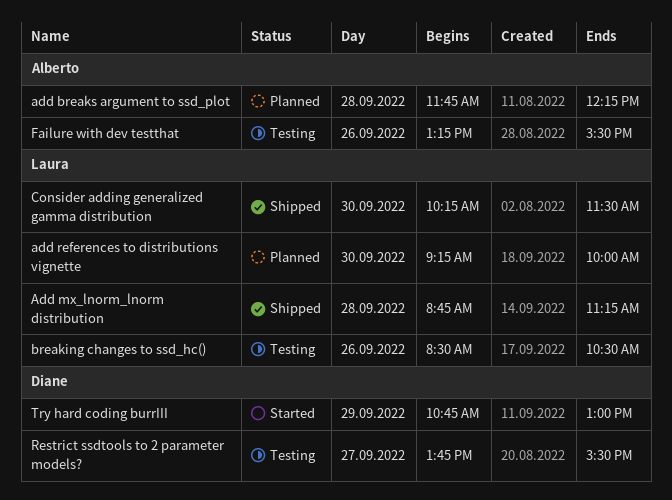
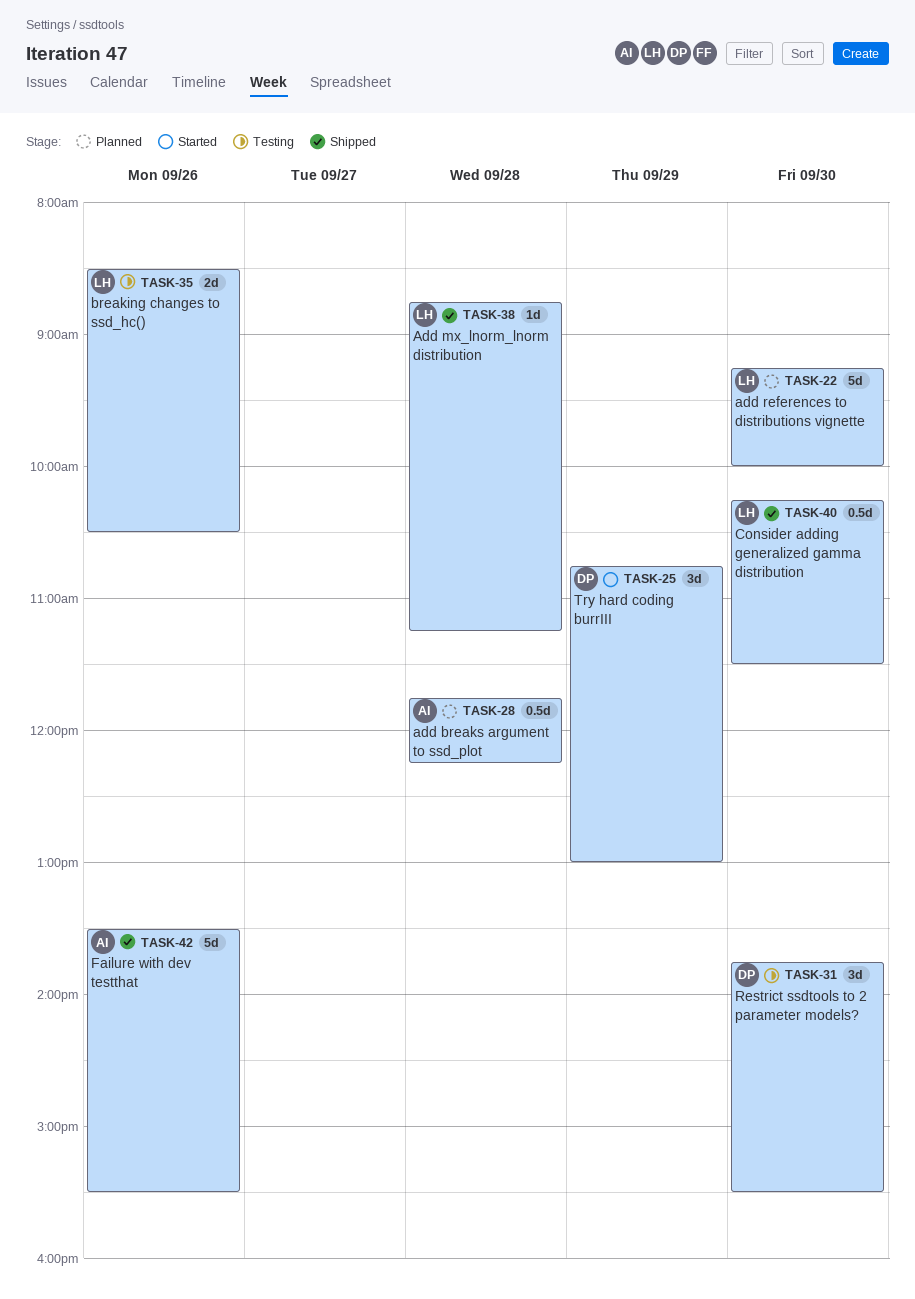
Failure with dev testthat, status: Testing -> Shipped
Failure with dev testthat, begins: 13:15 -> 13:30
Restrict ssdtools to 2 parameter models?, day: Sep 27 -> Sep 30

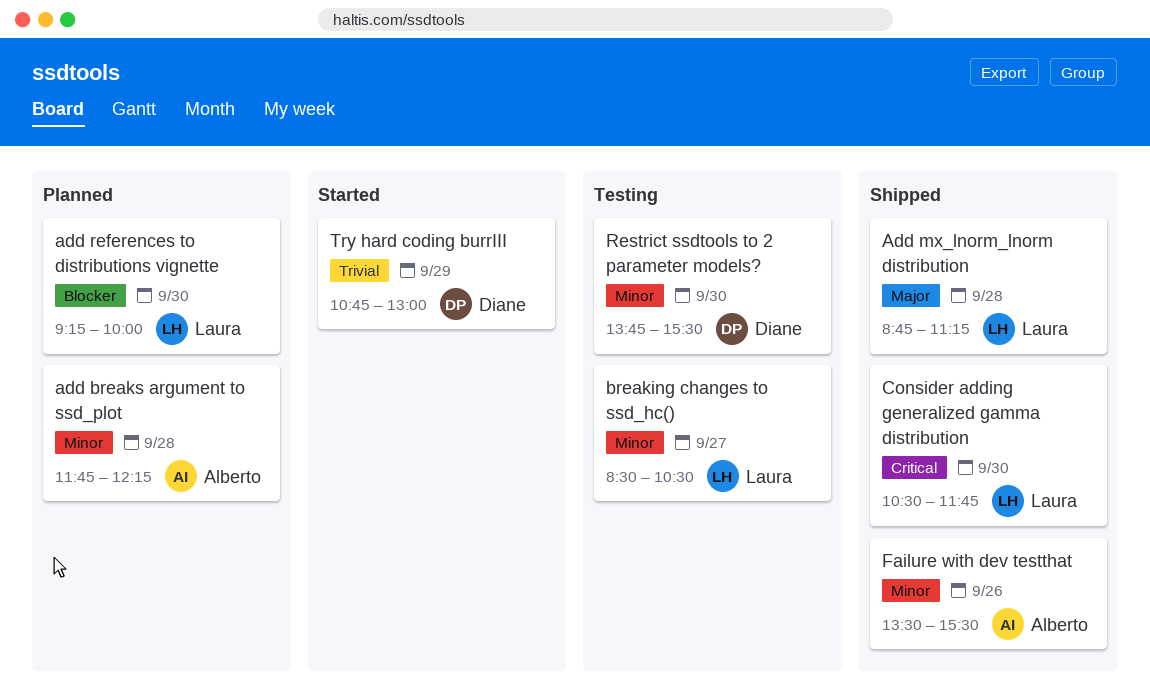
breaking changes to ssd_hc(), day: Sep 26 -> Sep 27
Consider adding generalized gamma distribution, begins: 10:15 -> 10:30
Consider adding generalized gamma distribution, ends: 11:30 -> 11:45

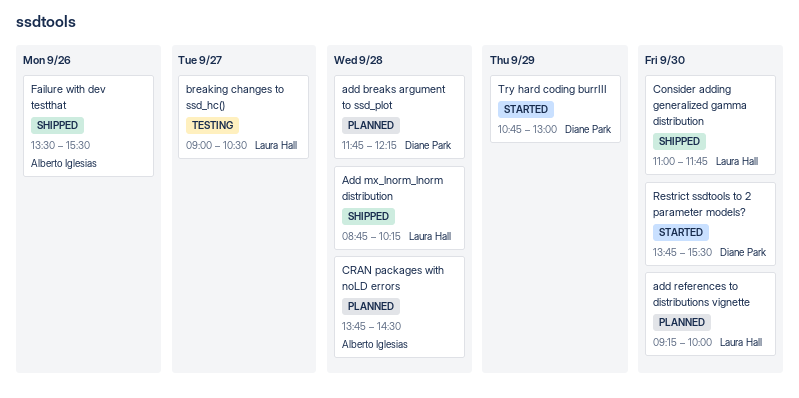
add breaks argument to ssd_plot, owner: Alberto Iglesias -> Diane Park
Add mx_lnorm_lnorm distribution, ends: 11:15 -> 10:15
breaking changes to ssd_hc(), begins: 08:30 -> 09:00
Consider adding generalized gamma distribution, begins: 10:30 -> 11:00
CRAN packages with noLD errors: none -> present
Restrict ssdtools to 2 parameter models?, status: Testing -> Started

